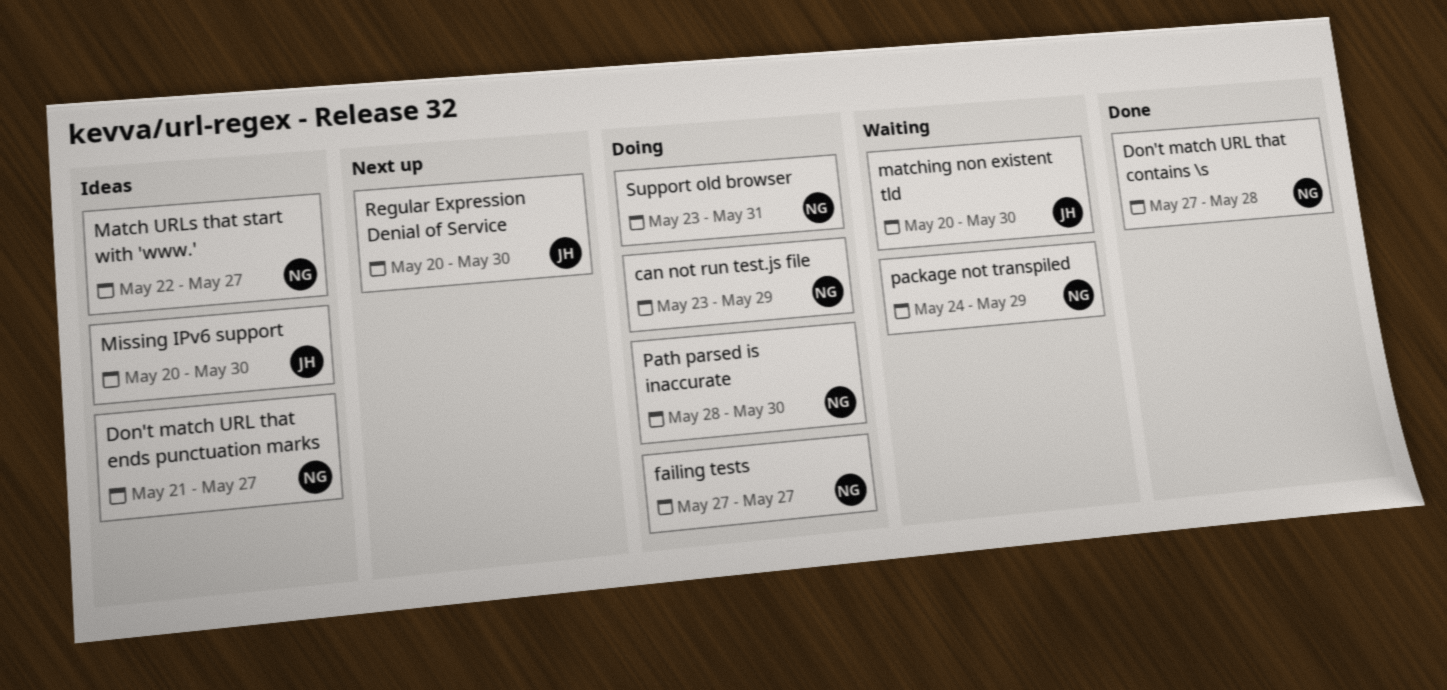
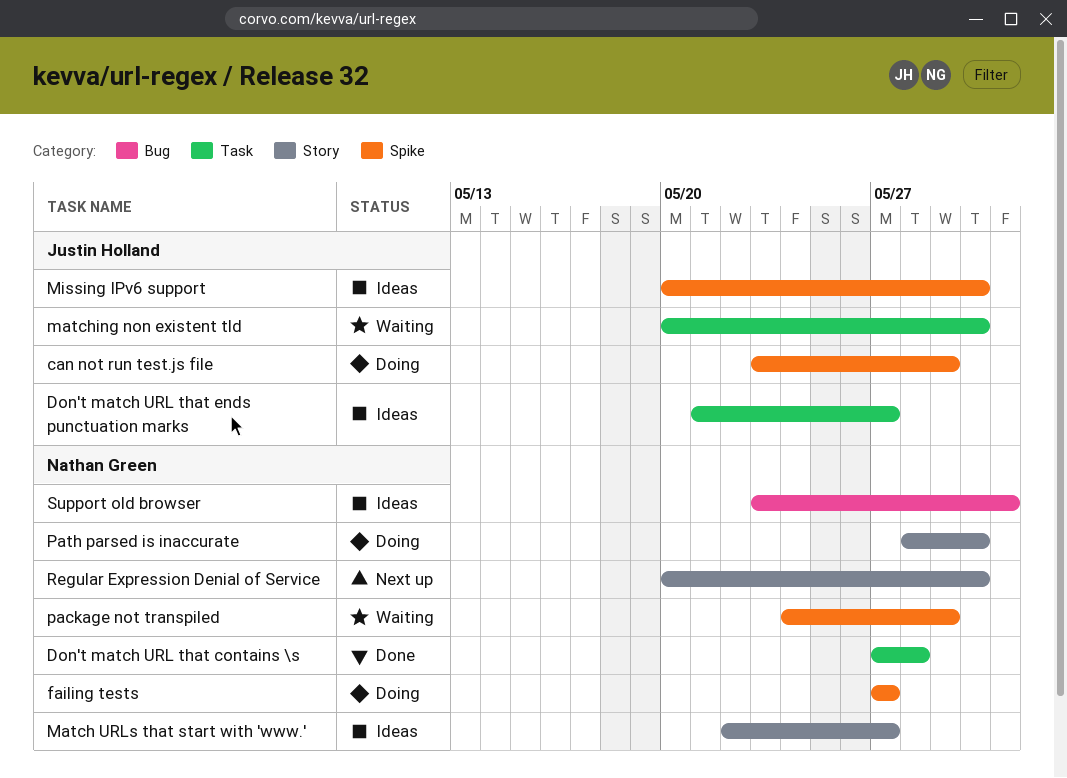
can not run test.js file, owner: Nathan Green -> Justin Holland
Don't match URL that ends punctuation marks, owner: Nathan Green -> Justin Holland
Regular Expression Denial of Service, owner: Justin Holland -> Nathan Green
Support old browser, status: Doing -> Ideas

